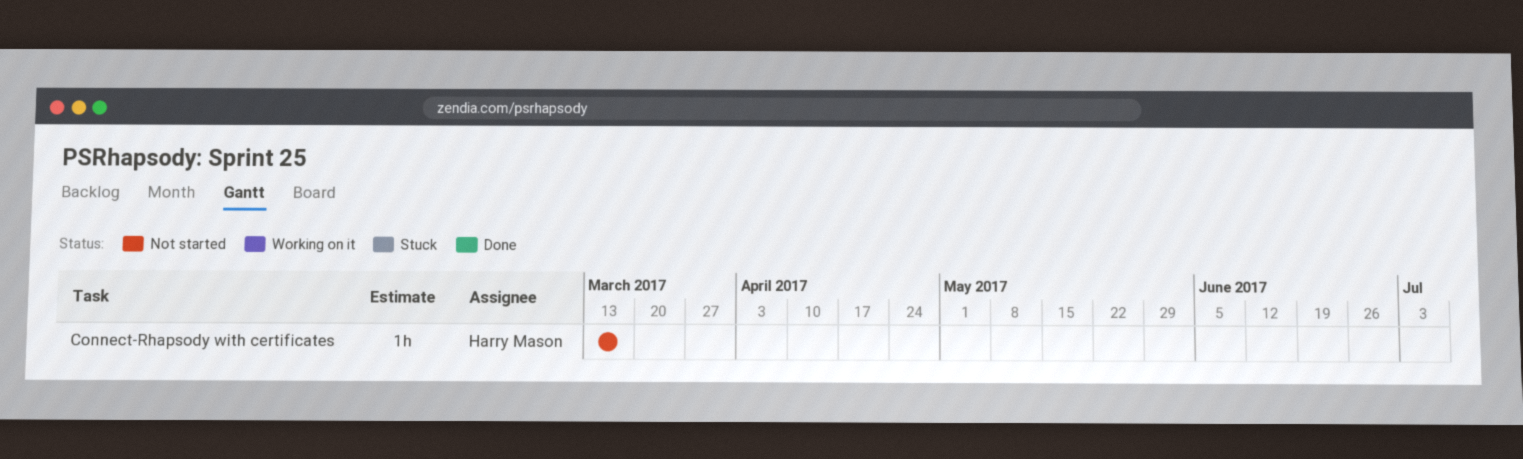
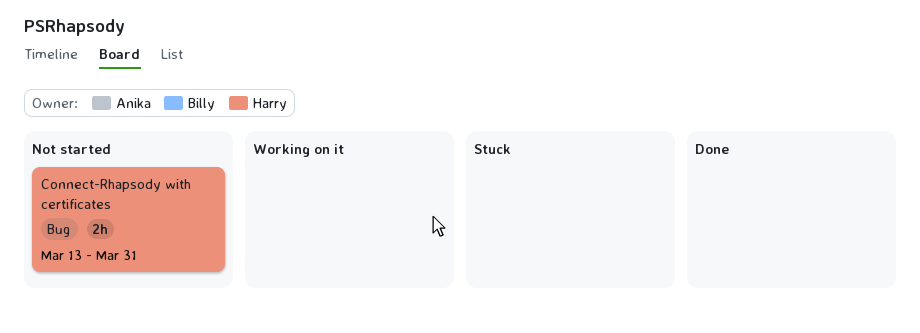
Connect-Rhapsody with certificates, estimate: 1h -> 2h
Connect-Rhapsody with certificates, due: Mar 17 -> Mar 31

